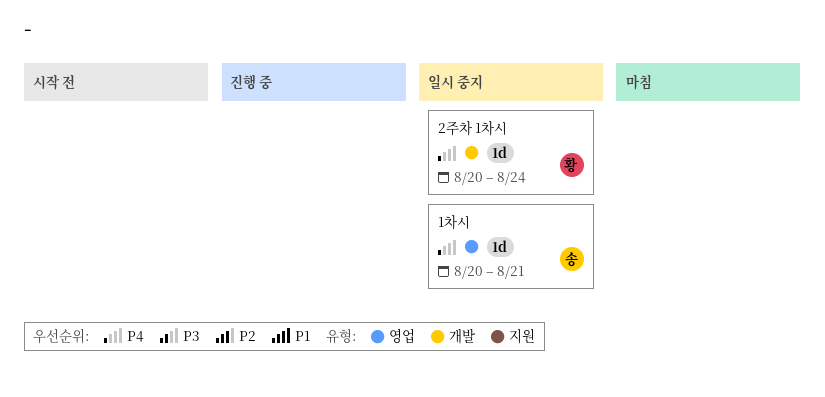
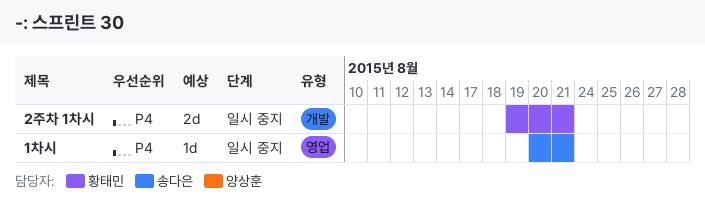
2주차 1차시, estimate: 1d -> 2d
2주차 1차시, start: Aug 20 -> Aug 19
2주차 1차시, due: Aug 24 -> Aug 21

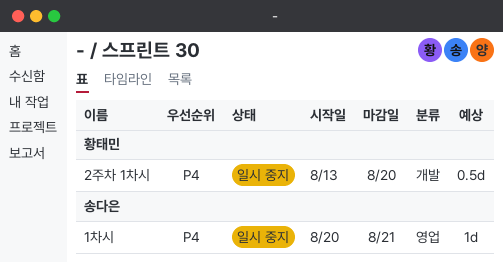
2주차 1차시, estimate: 2d -> 0.5d
2주차 1차시, start: Aug 19 -> Aug 13
2주차 1차시, due: Aug 21 -> Aug 20

